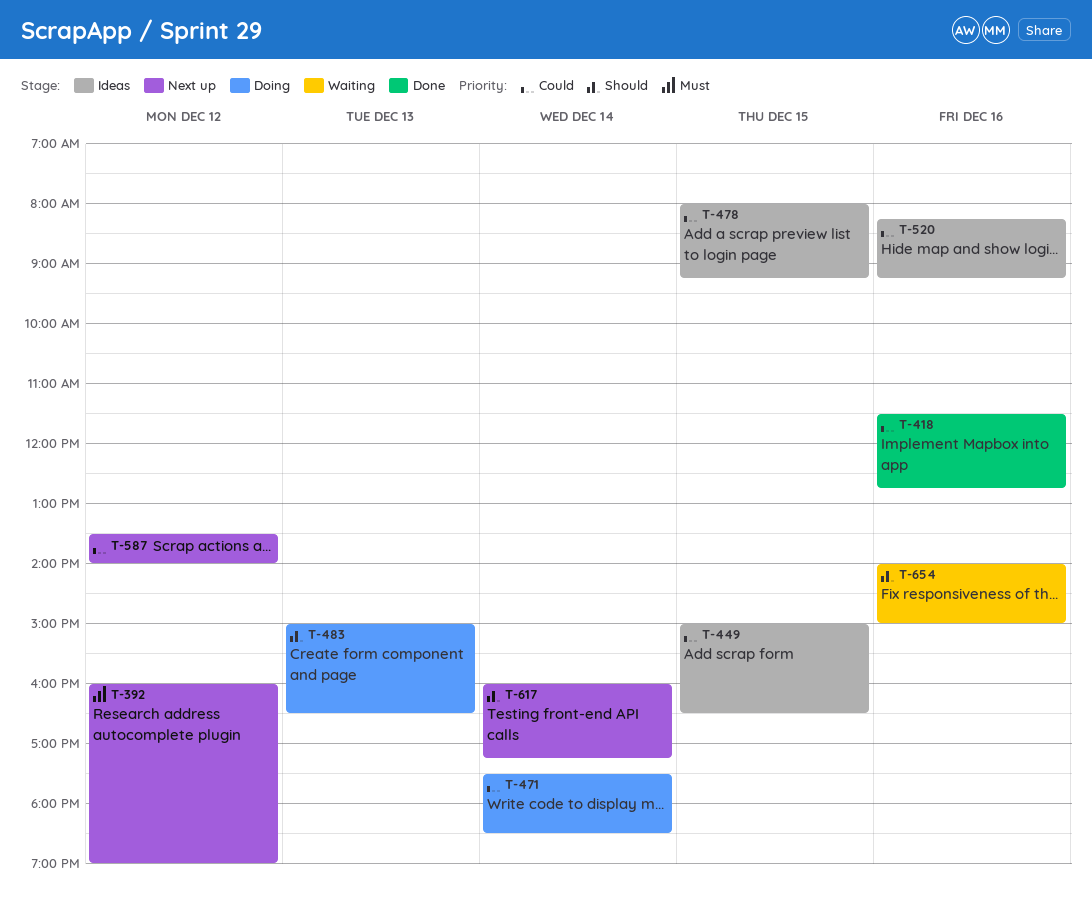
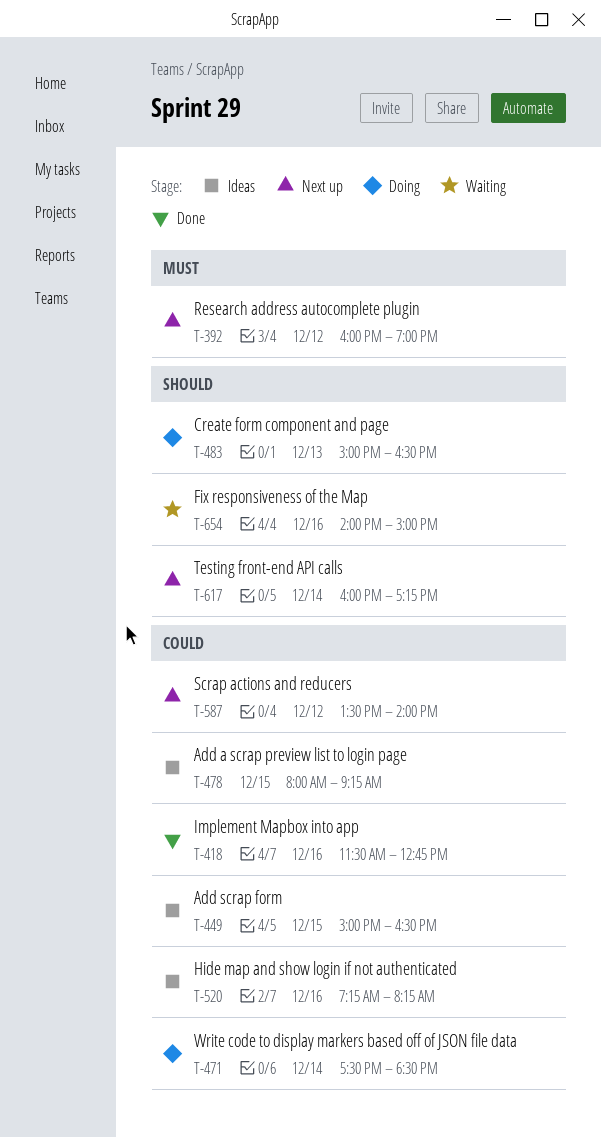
T-520, begins: 08:15 -> 07:15
T-520, ends: 09:15 -> 08:15

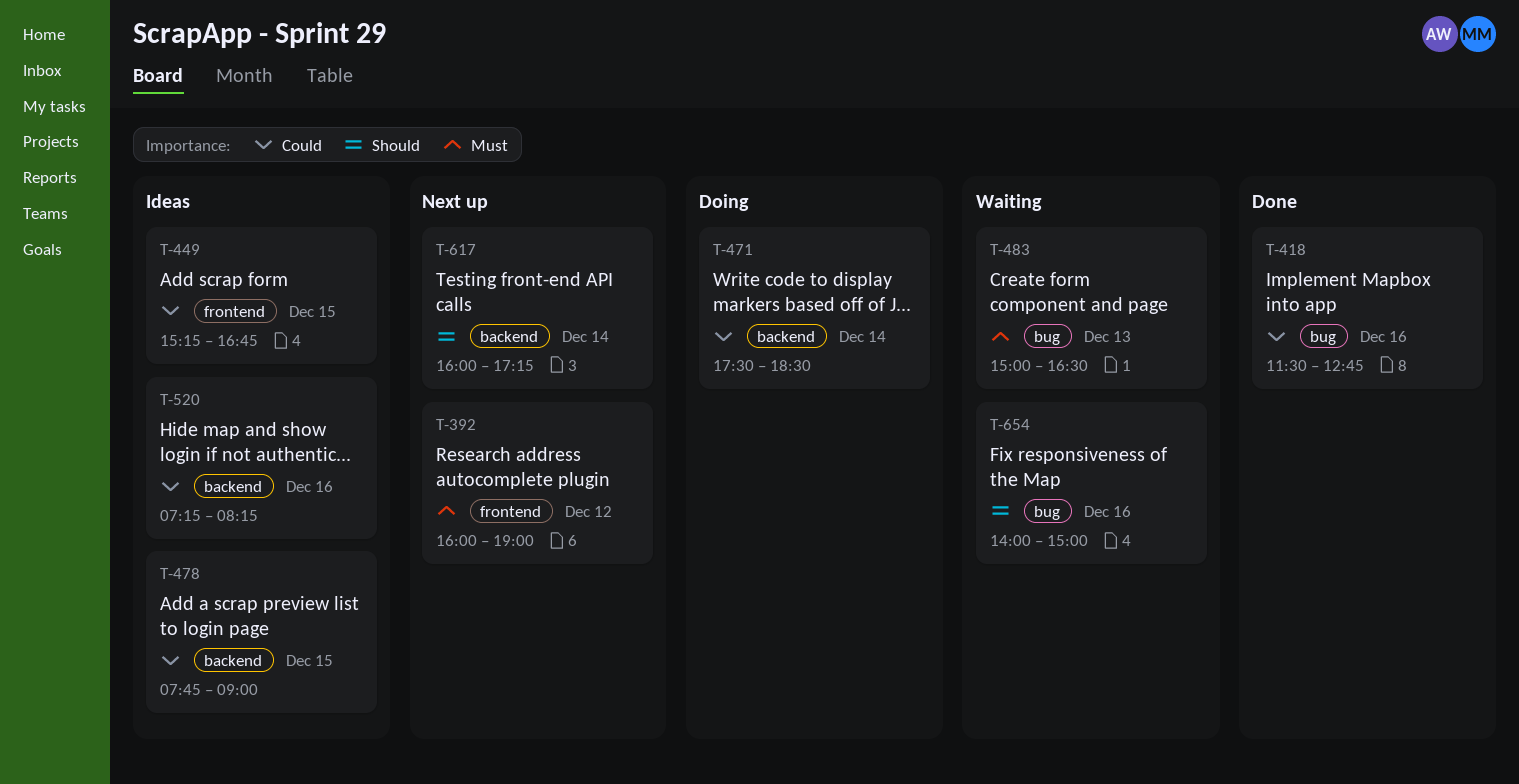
T-449, begins: 15:00 -> 15:15
T-449, ends: 16:30 -> 16:45
T-478, begins: 08:00 -> 07:45
T-478, ends: 09:15 -> 09:00
T-483, status: Doing -> Waiting
T-483, priority: Should -> Must
T-587: present -> none

